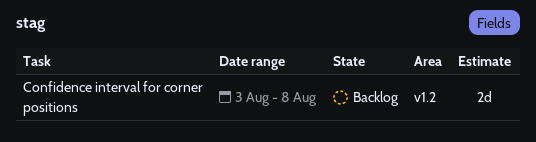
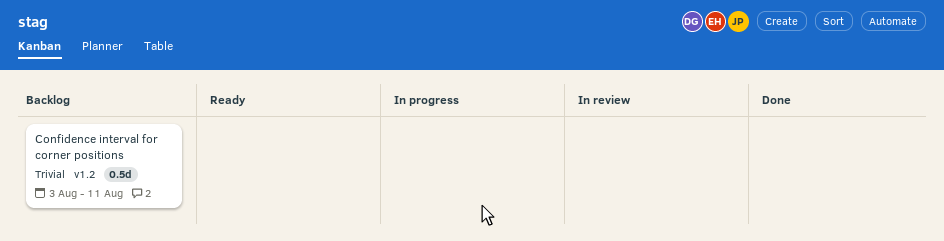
Confidence interval for corner positions, estimate: 2d -> 0.5d
Confidence interval for corner positions, due: Aug 8 -> Aug 11

